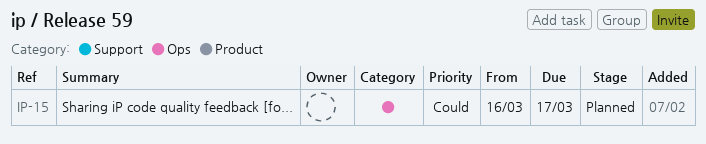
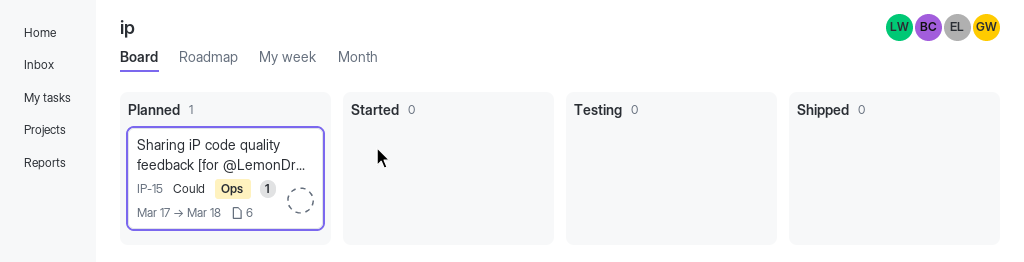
IP-15, start: Mar 16 -> Mar 17
IP-15, due: Mar 17 -> Mar 18

